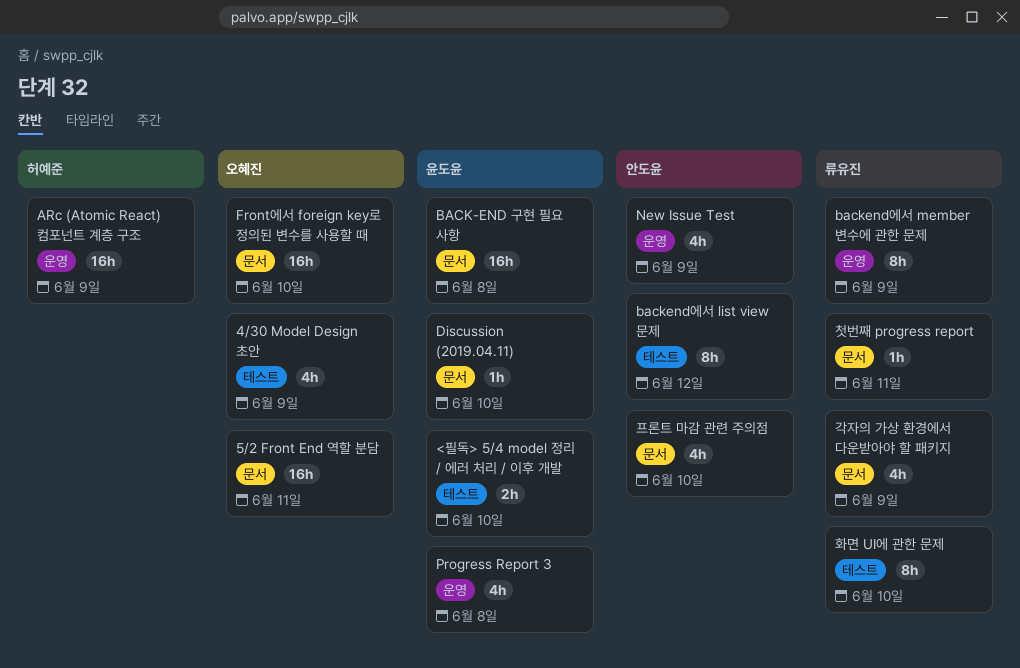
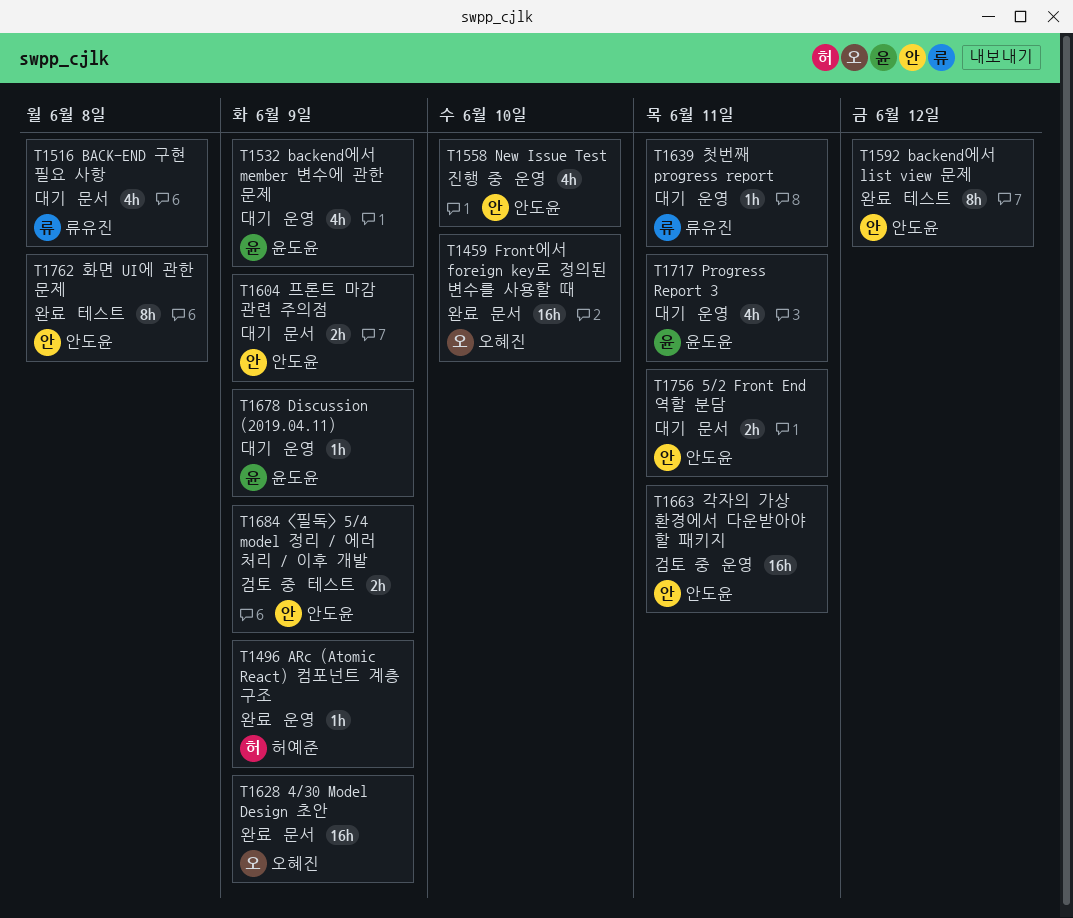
4/30 Model Design 초안, label: 테스트 -> 문서
4/30 Model Design 초안, estimate: 4h -> 16h
5/2 Front End 역할 분담, owner: 오혜진 -> 안도윤
5/2 Front End 역할 분담, estimate: 16h -> 2h
<필독> 5/4 model 정리 / 에러 처리 / 이후 개발, owner: 윤도윤 -> 안도윤
<필독> 5/4 model 정리 / 에러 처리 / 이후 개발, due: Jun 10 -> Jun 9
ARc (Atomic React) 컴포넌트 계층 구조, estimate: 16h -> 1h
BACK-END 구현 필요 사항, owner: 윤도윤 -> 류유진
BACK-END 구현 필요 사항, estimate: 16h -> 4h
backend에서 member 변수에 관한 문제, owner: 류유진 -> 윤도윤
backend에서 member 변수에 관한 문제, estimate: 8h -> 4h
Discussion (2019.04.11), label: 문서 -> 운영
Discussion (2019.04.11), due: Jun 10 -> Jun 9
New Issue Test, due: Jun 9 -> Jun 10
Progress Report 3, due: Jun 8 -> Jun 11
각자의 가상 환경에서 다운받아야 할 패키지, owner: 류유진 -> 안도윤
각자의 가상 환경에서 다운받아야 할 패키지, label: 문서 -> 운영
각자의 가상 환경에서 다운받아야 할 패키지, estimate: 4h -> 16h
각자의 가상 환경에서 다운받아야 할 패키지, due: Jun 9 -> Jun 11
첫번째 progress report, label: 문서 -> 운영
프론트 마감 관련 주의점, estimate: 4h -> 2h
프론트 마감 관련 주의점, due: Jun 10 -> Jun 9
화면 UI에 관한 문제, owner: 류유진 -> 안도윤
화면 UI에 관한 문제, due: Jun 10 -> Jun 8

